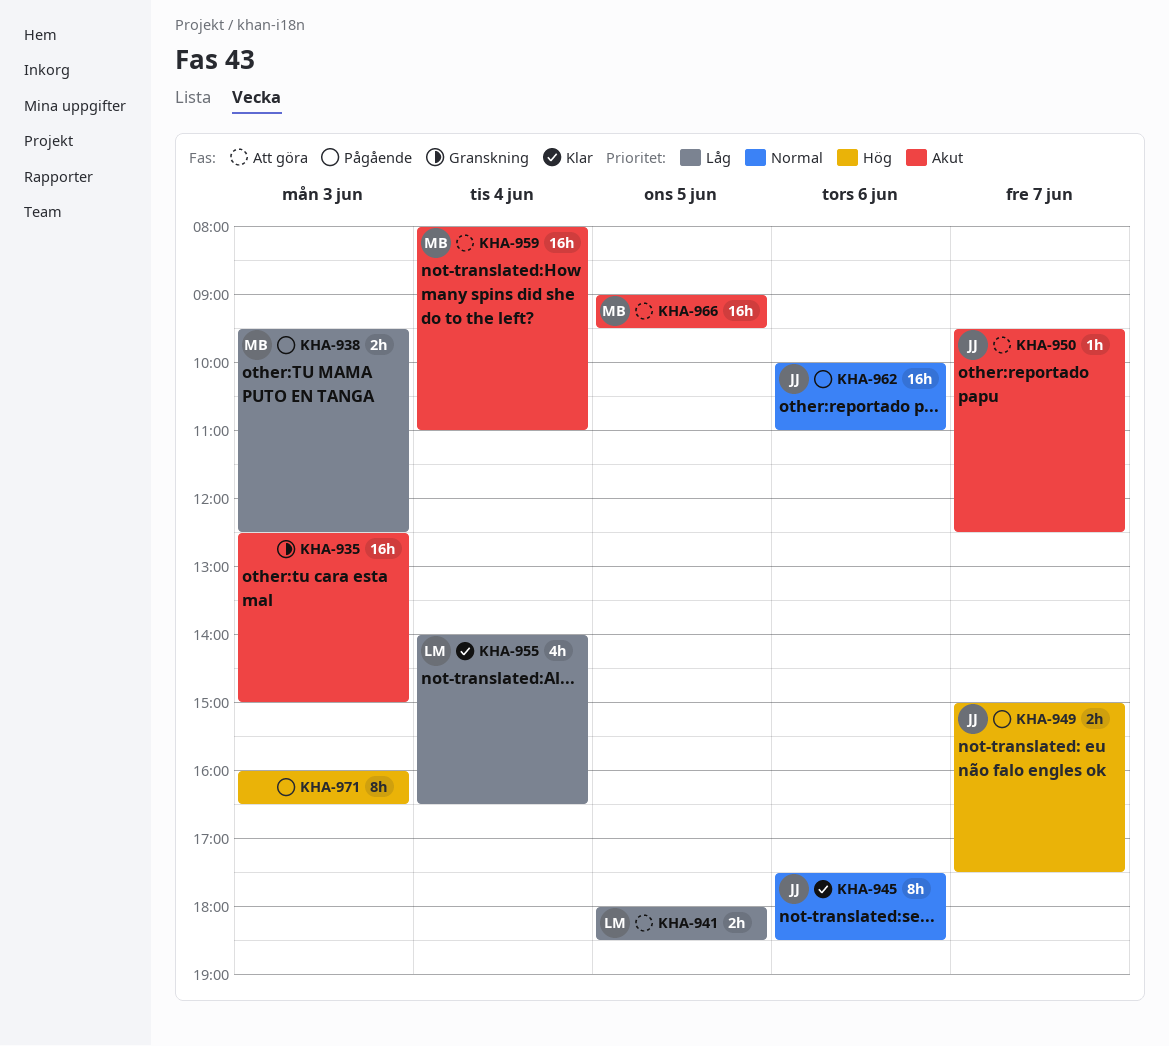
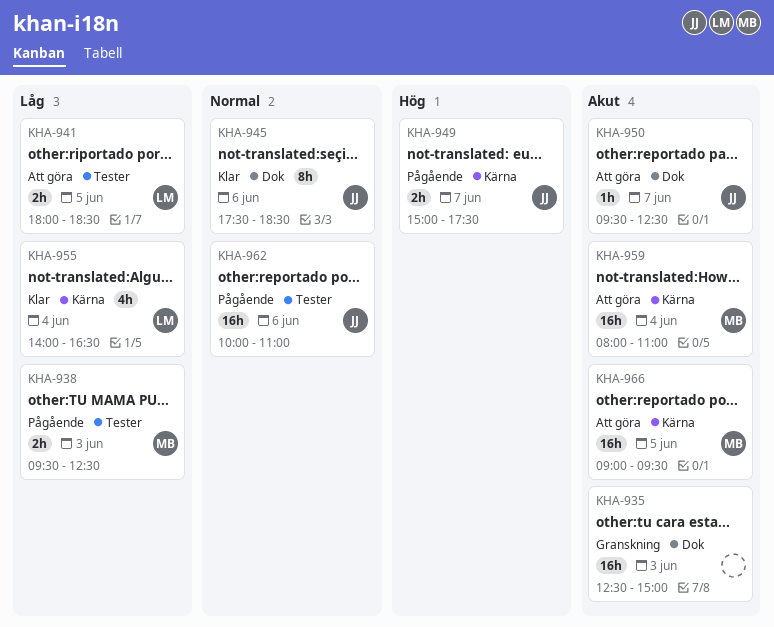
KHA-971: present -> none

